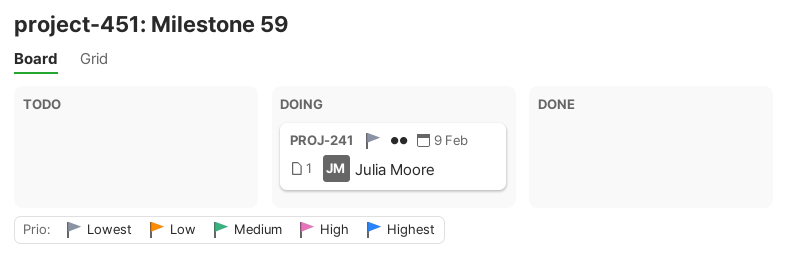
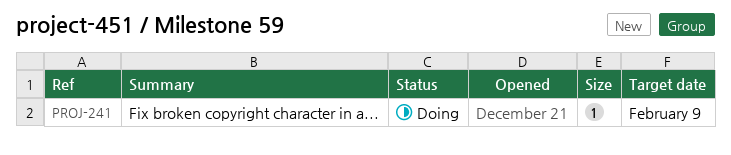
PROJ-241, estimate: 2 -> 1

